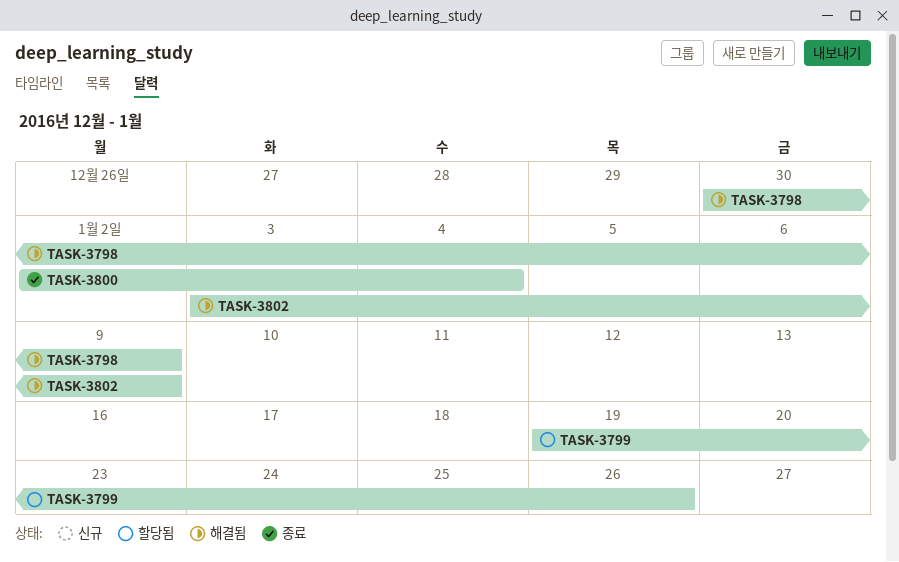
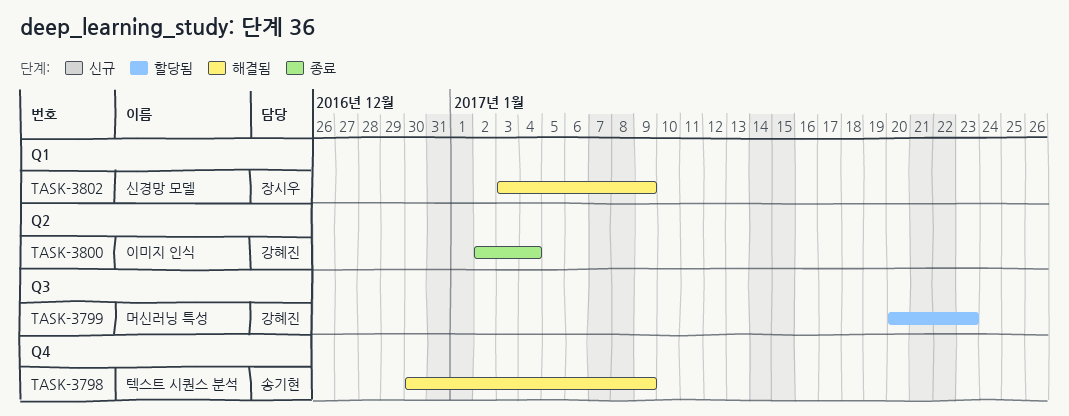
TASK-3799, start: Jan 19 -> Jan 20
TASK-3799, due: Jan 26 -> Jan 23

